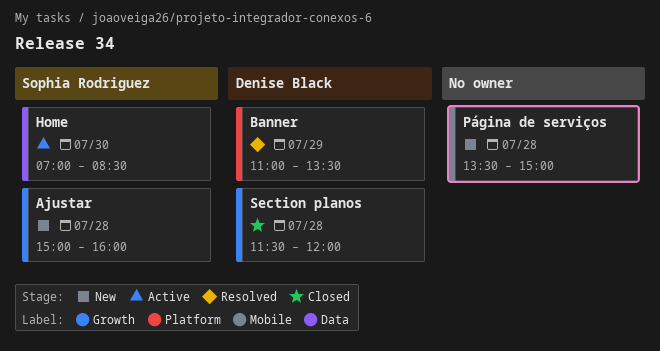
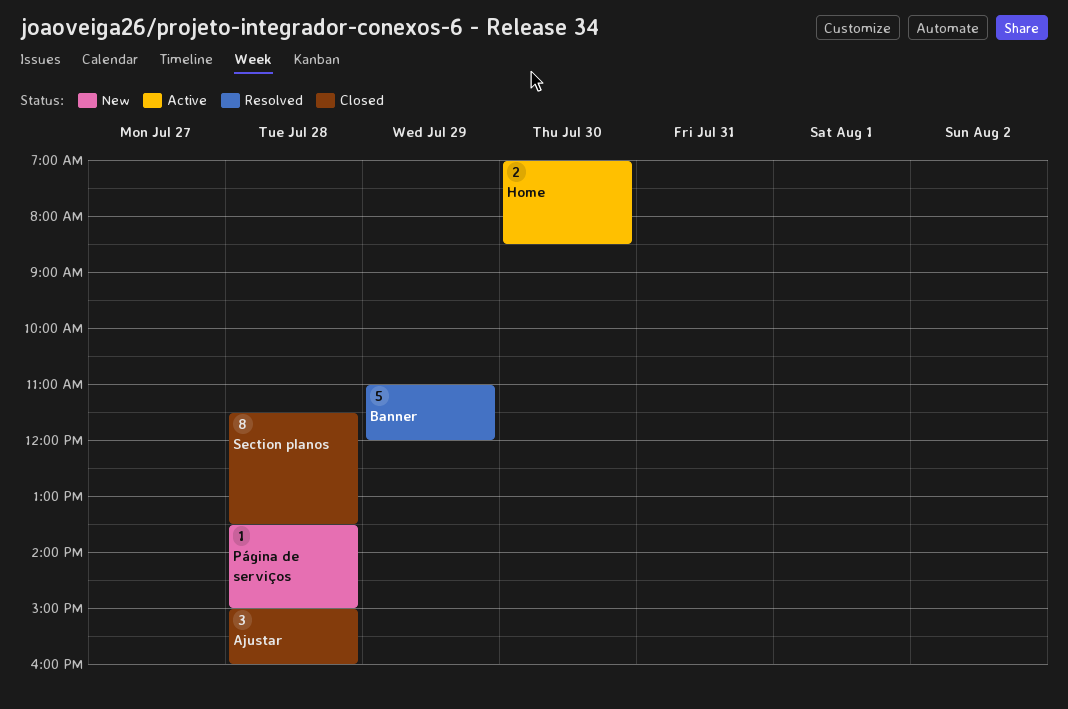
Ajustar, status: New -> Closed
Banner, ends: 13:30 -> 12:00
Section planos, ends: 12:00 -> 13:30

